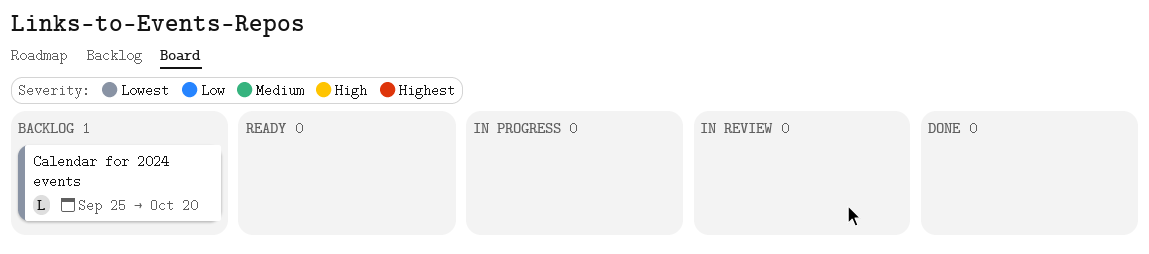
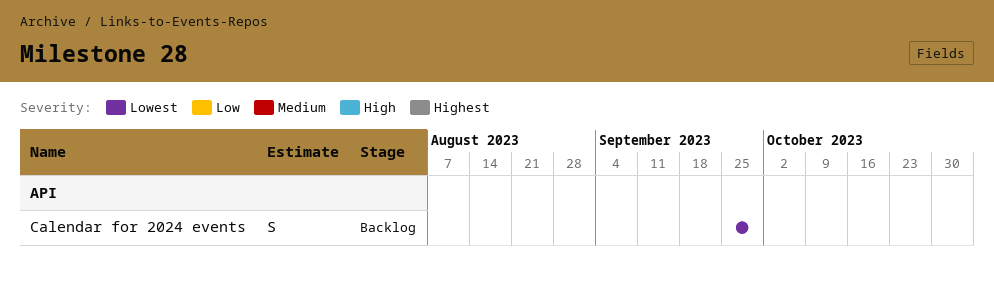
Calendar for 2024 events, estimate: L -> S
Calendar for 2024 events, due: Oct 20 -> Sep 29

